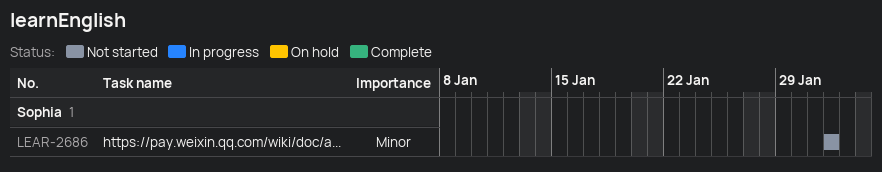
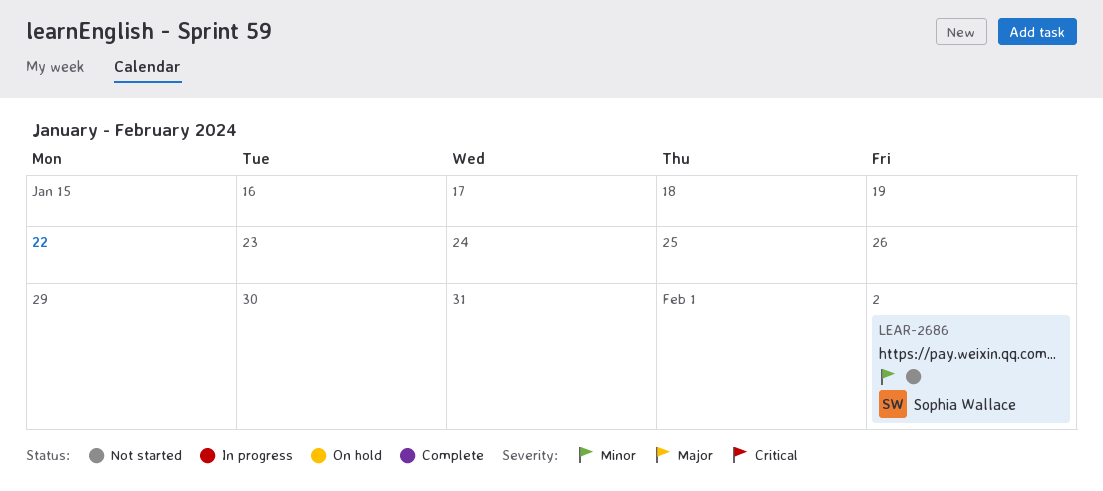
LEAR-2686, due: Feb 1 -> Feb 2

